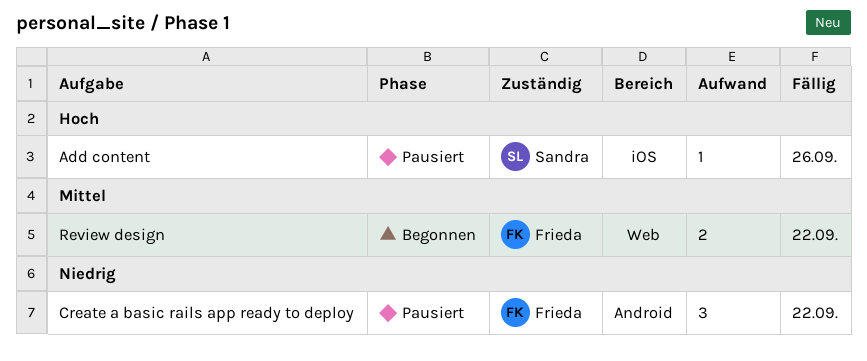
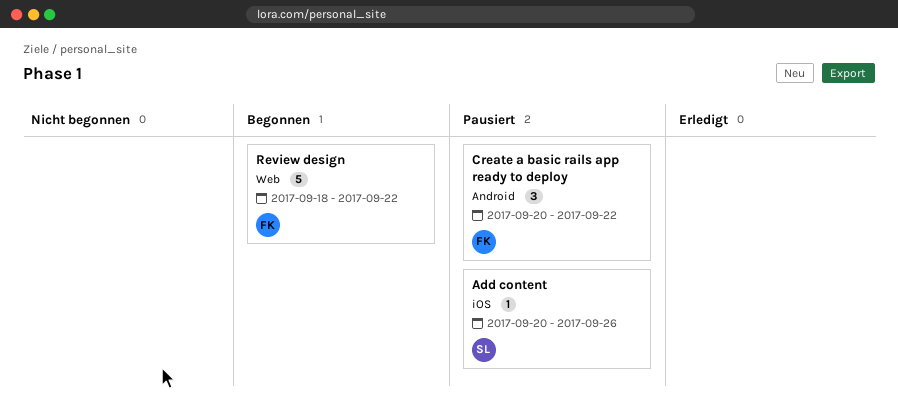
Review design, estimate: 2 -> 5

